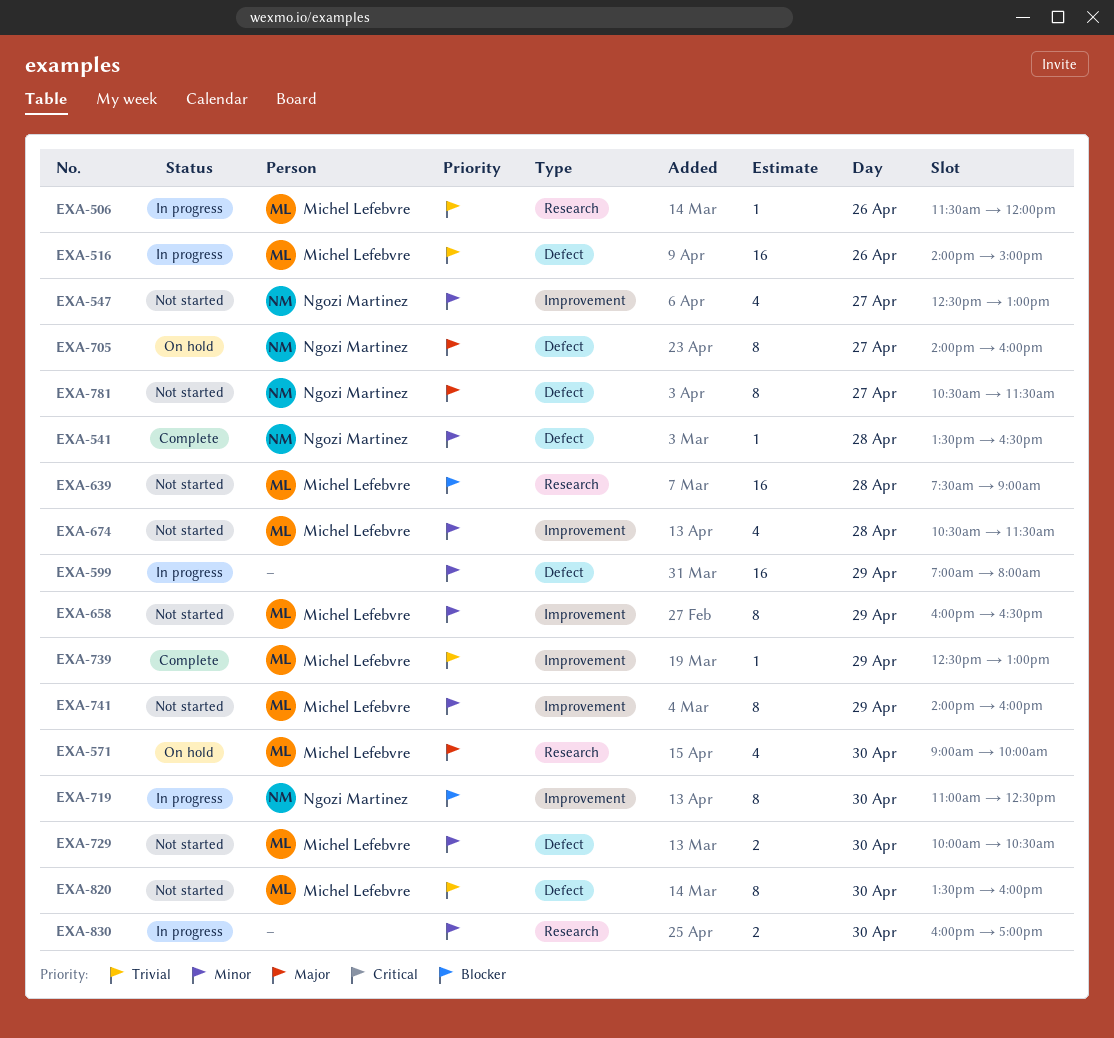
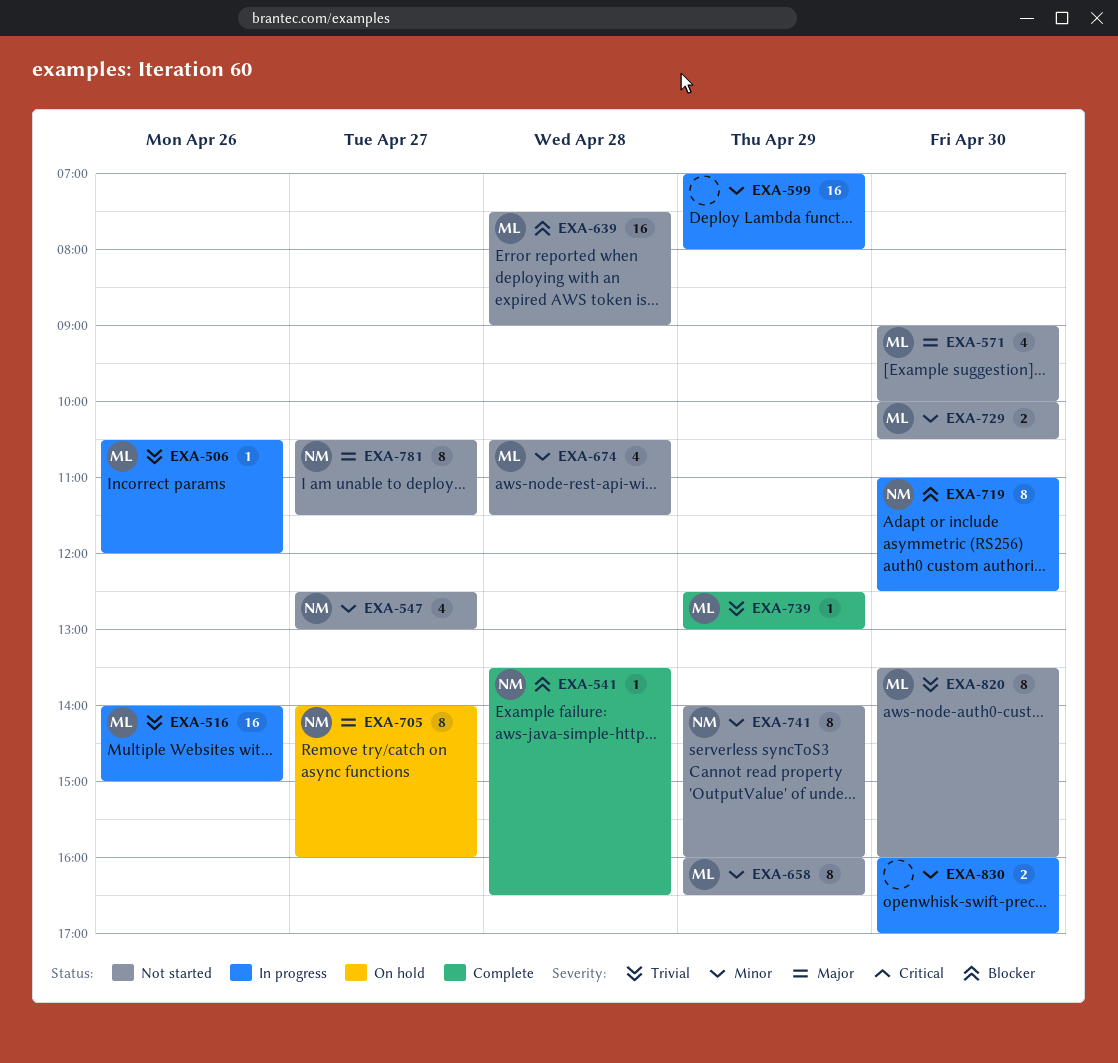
EXA-506, begins: 11:30 -> 10:30
EXA-541, priority: Minor -> Blocker
EXA-571, status: On hold -> Not started
EXA-741, owner: Michel Lefebvre -> Ngozi Martinez

